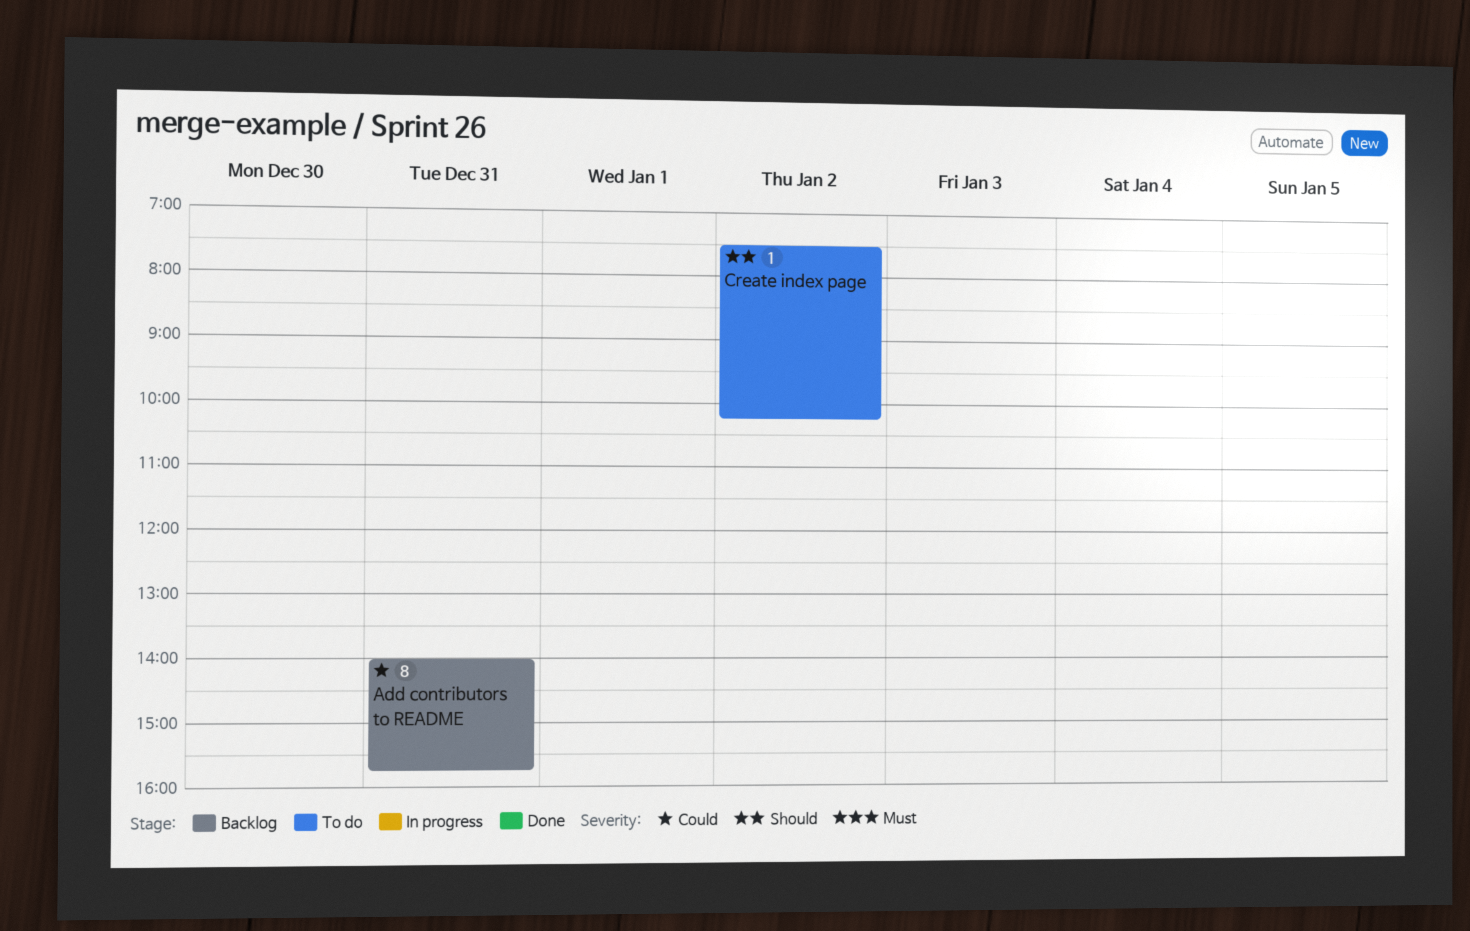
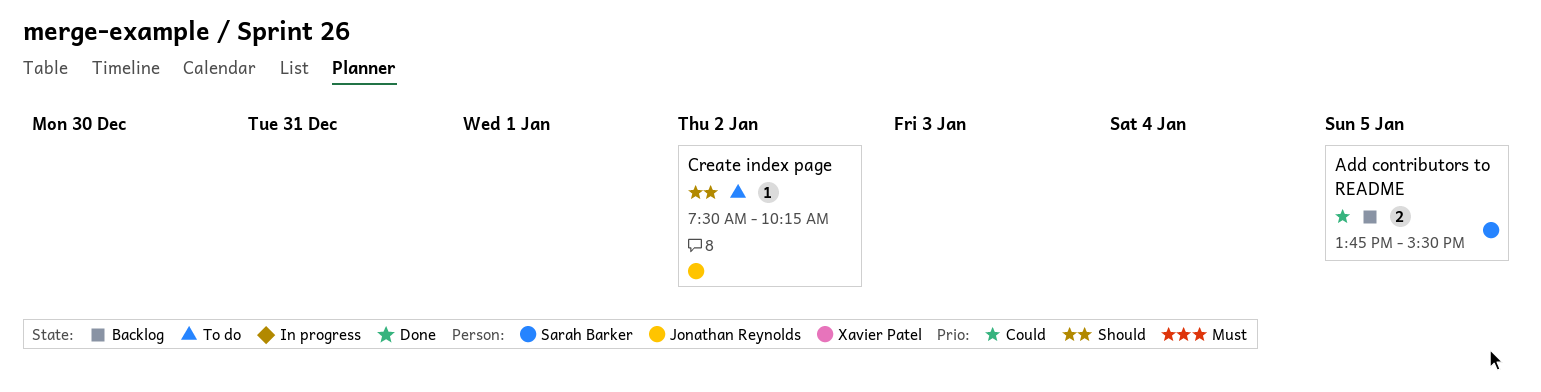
Add contributors to README, estimate: 8 -> 2
Add contributors to README, day: Dec 31 -> Jan 5
Add contributors to README, begins: 14:00 -> 13:45
Add contributors to README, ends: 15:45 -> 15:30

